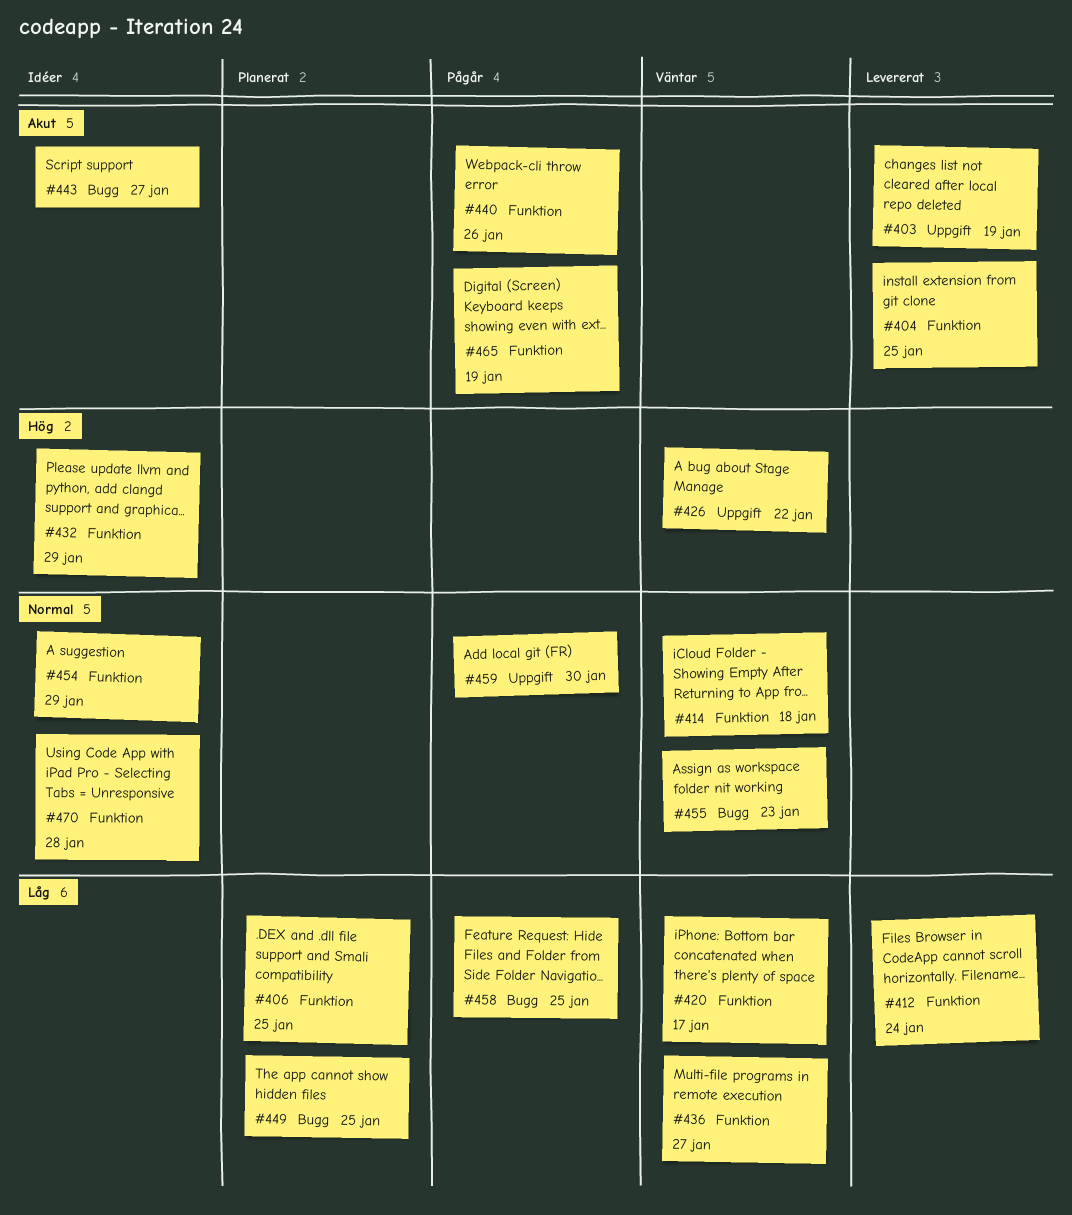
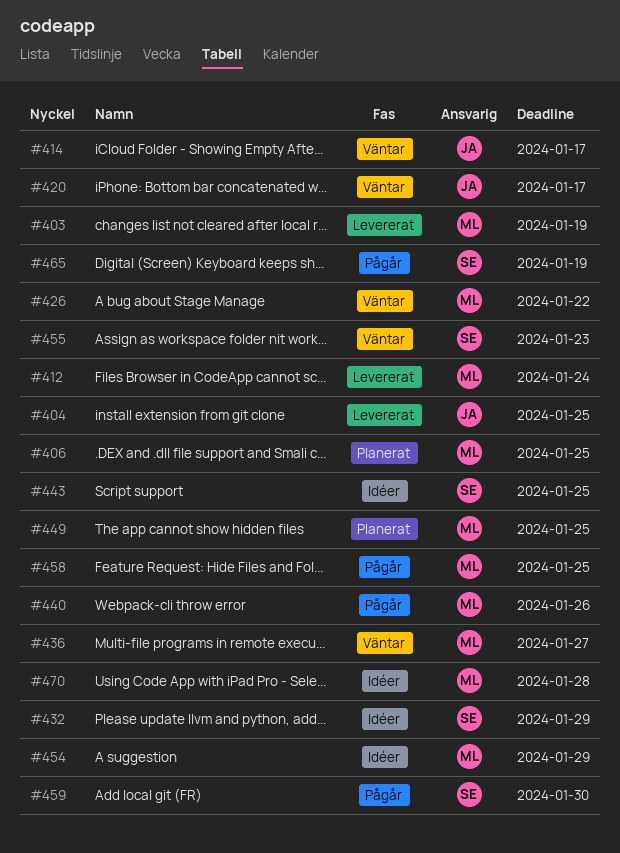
#414, due: Jan 18 -> Jan 17
#443, due: Jan 27 -> Jan 25

